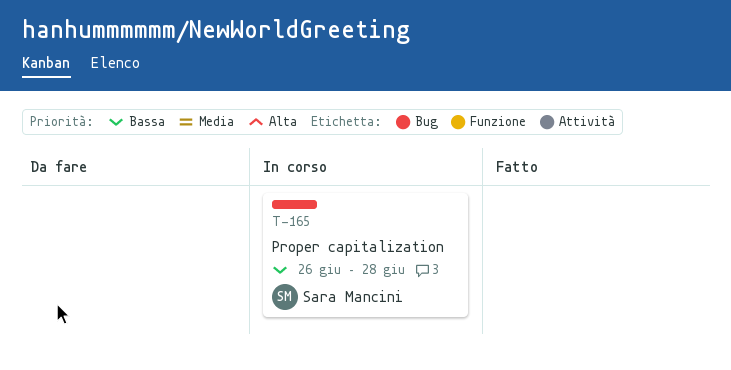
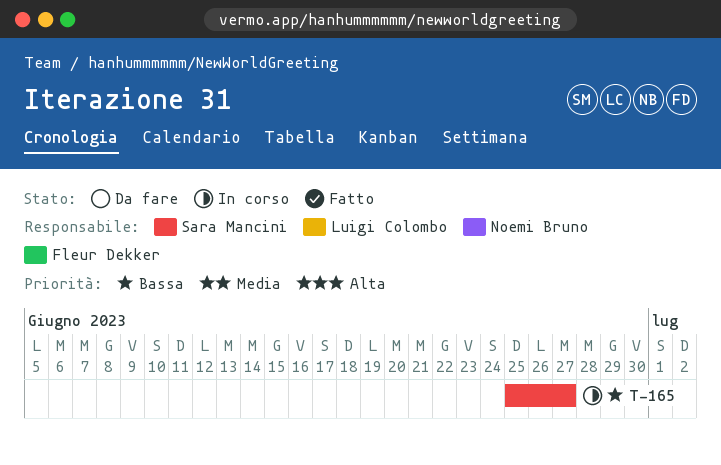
T-165, start: Jun 26 -> Jun 25
T-165, due: Jun 28 -> Jun 27

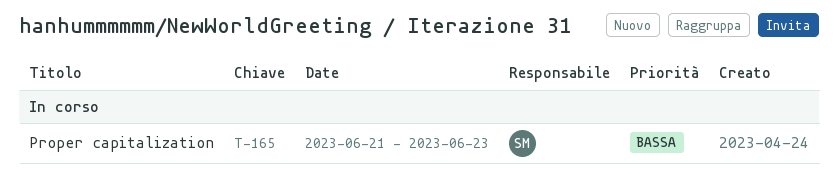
T-165, start: Jun 25 -> Jun 21
T-165, due: Jun 27 -> Jun 23

